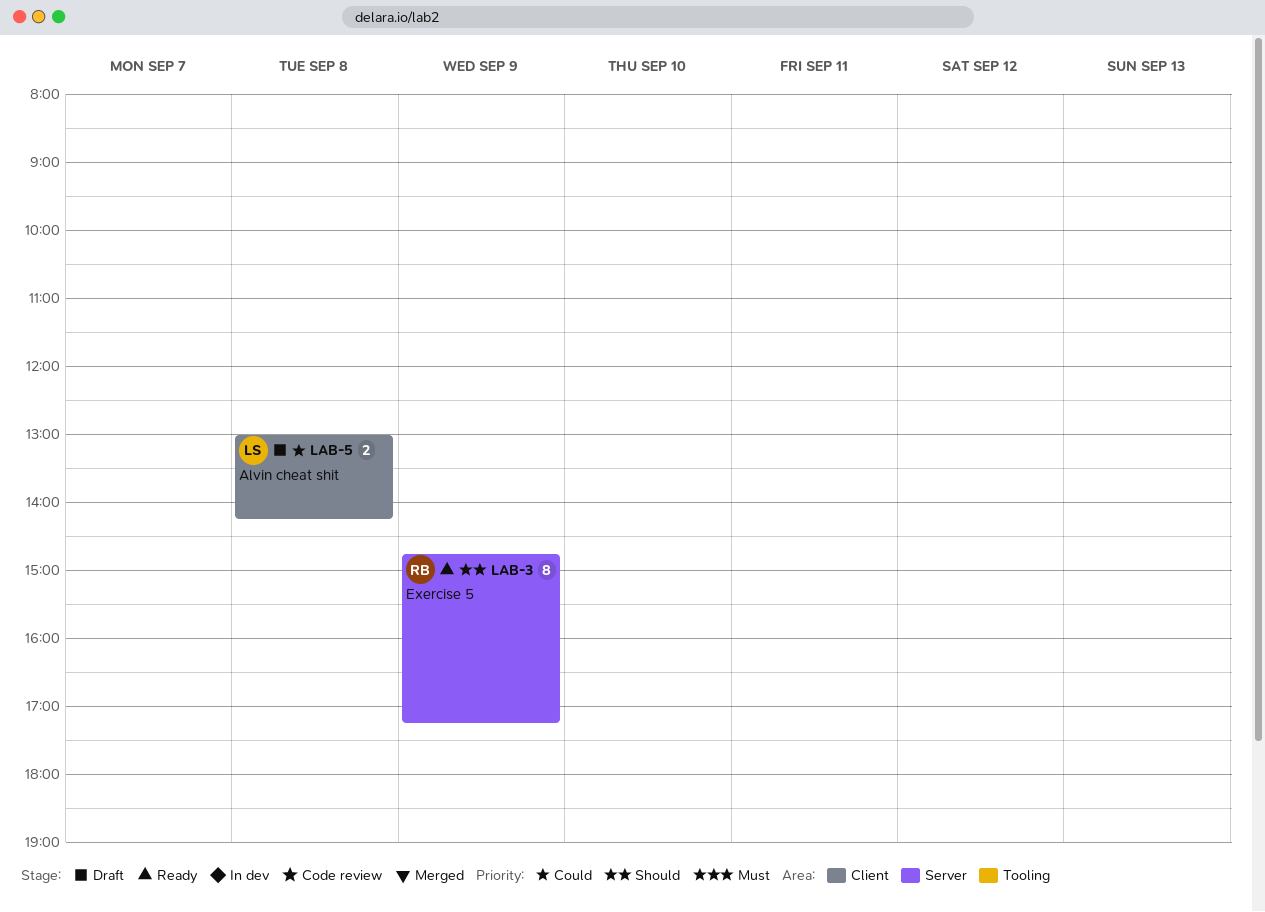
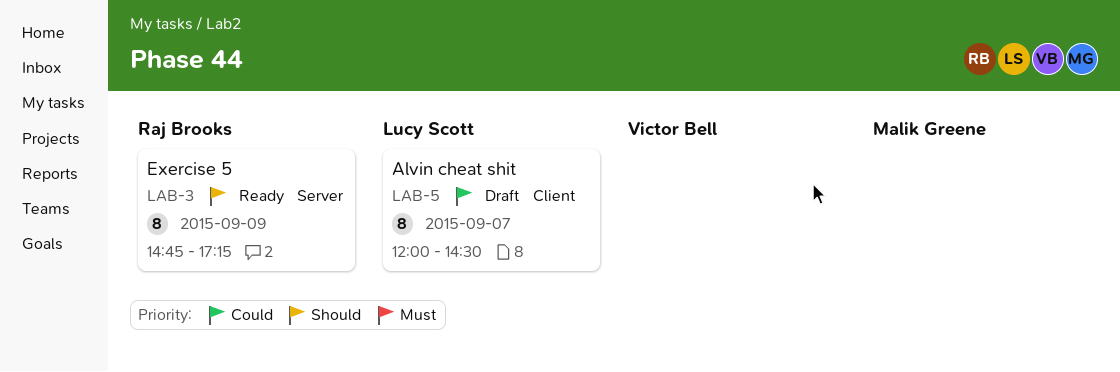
LAB-5, estimate: 2 -> 8
LAB-5, day: Sep 8 -> Sep 7
LAB-5, begins: 13:00 -> 12:00
LAB-5, ends: 14:15 -> 14:30

